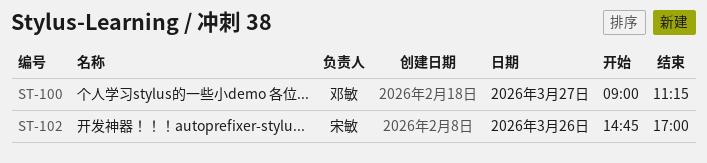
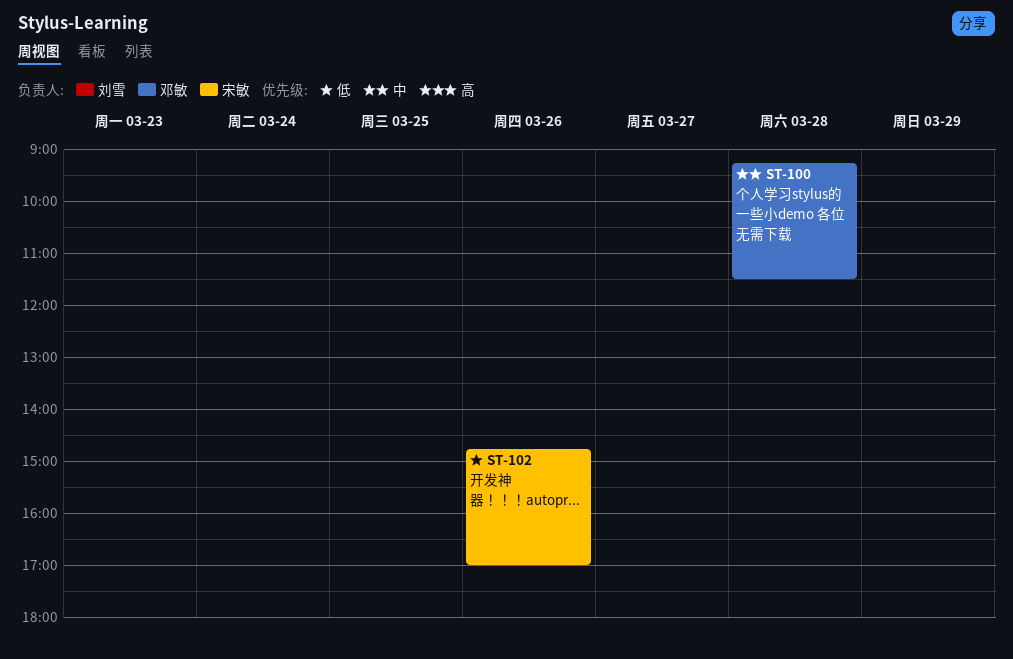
ST-100, day: Mar 27 -> Mar 28
ST-100, begins: 09:00 -> 09:15
ST-100, ends: 11:15 -> 11:30

